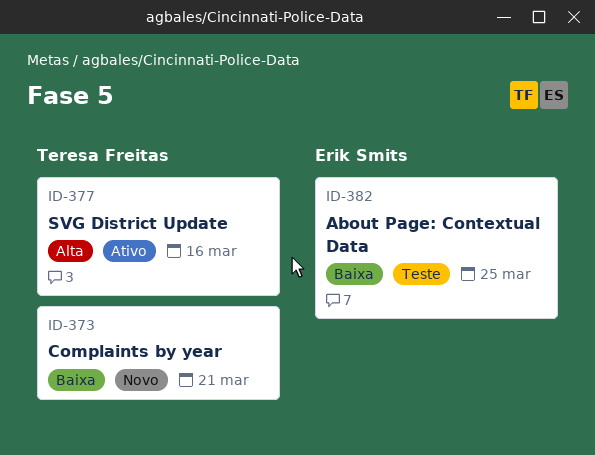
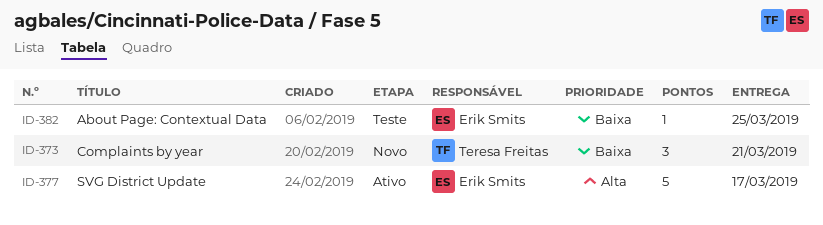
ID-377, owner: Teresa Freitas -> Erik Smits
ID-377, due: Mar 16 -> Mar 17

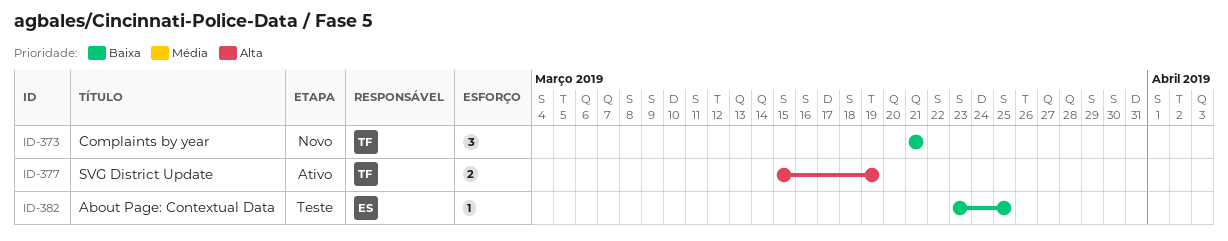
ID-377, owner: Erik Smits -> Teresa Freitas
ID-377, estimate: 5 -> 2
ID-377, due: Mar 17 -> Mar 19

